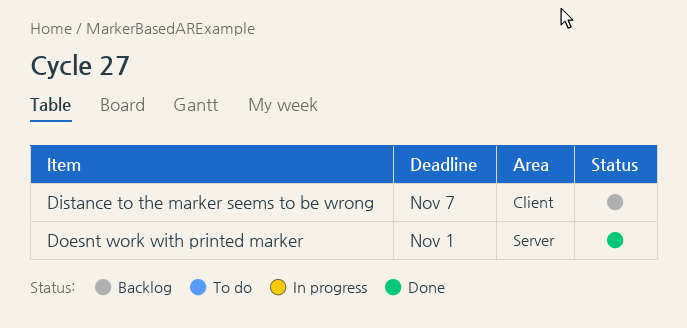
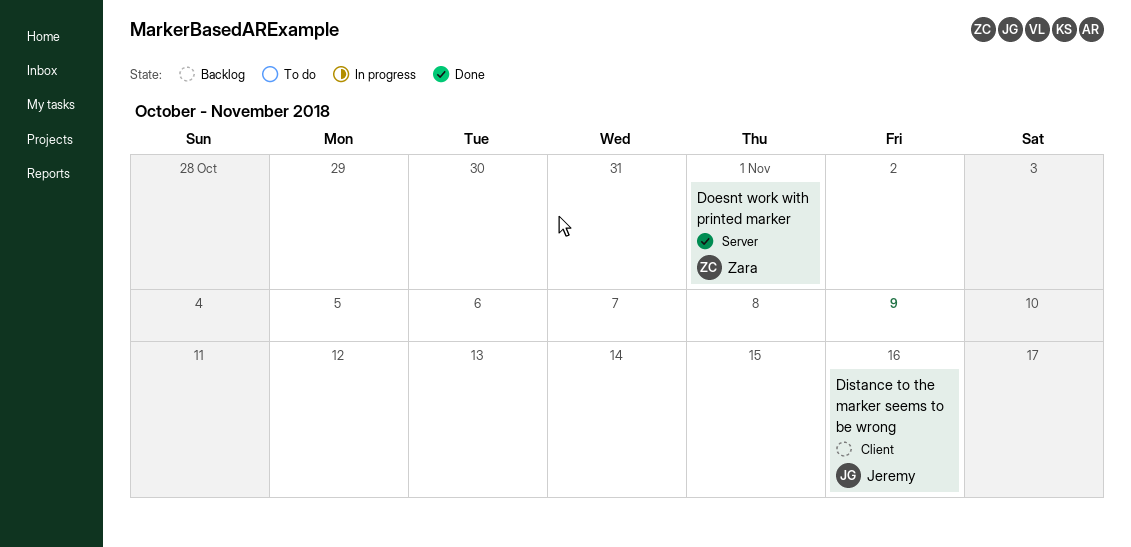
Distance to the marker seems to be wrong, due: Nov 7 -> Nov 16

